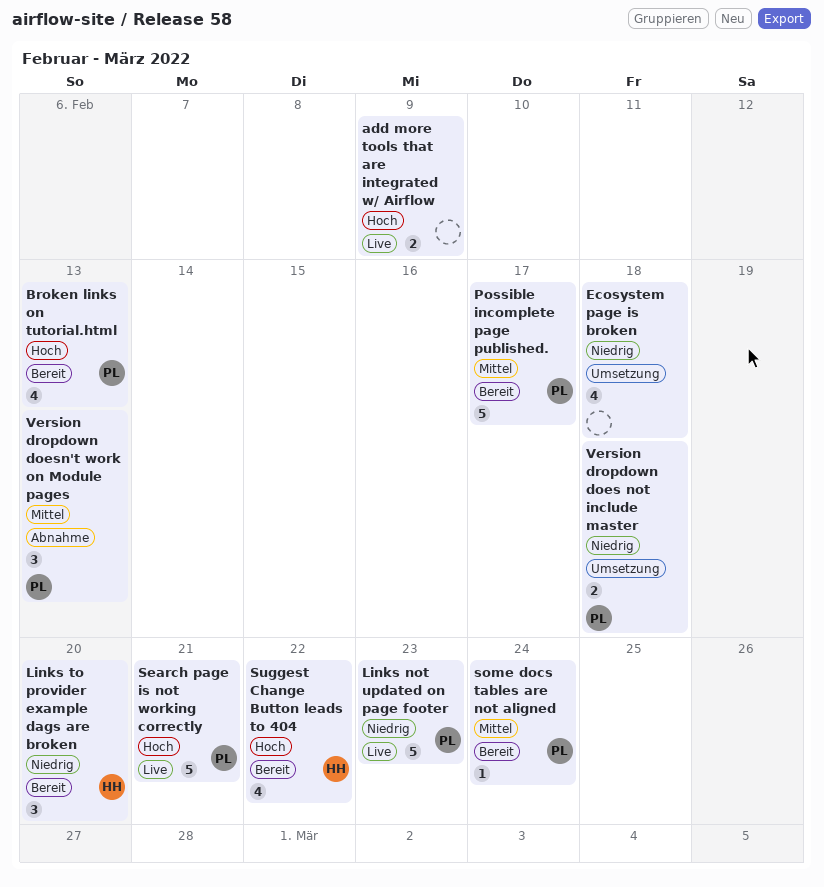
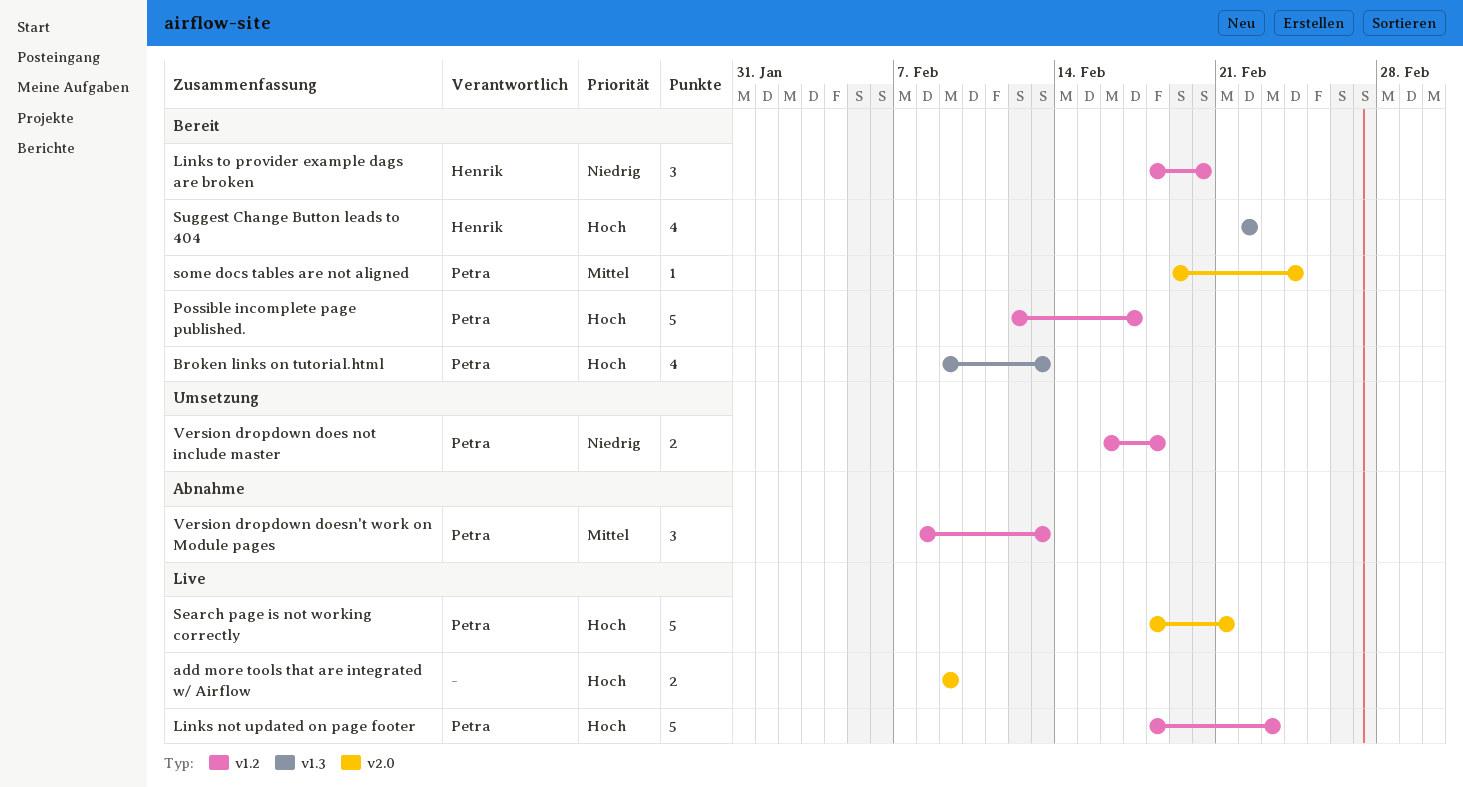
Ecosystem page is broken: present -> none
Links not updated on page footer, priority: Niedrig -> Hoch
Possible incomplete page published., priority: Mittel -> Hoch

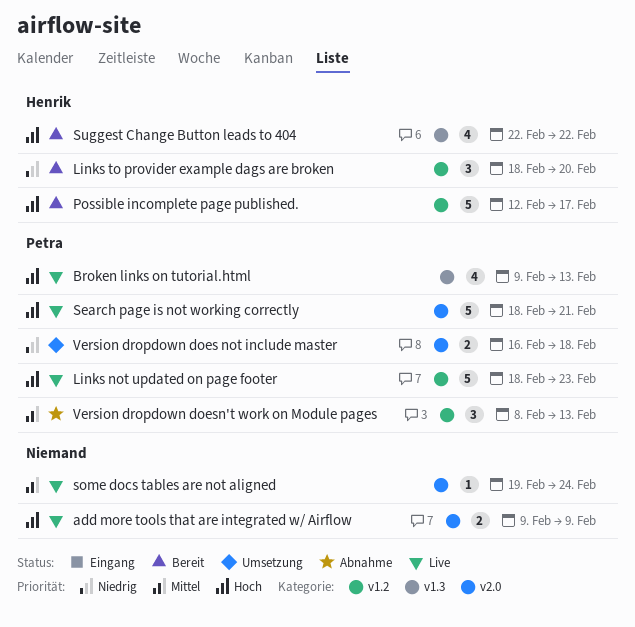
Broken links on tutorial.html, status: Bereit -> Live
Possible incomplete page published., owner: Petra -> Henrik
some docs tables are not aligned, status: Bereit -> Live
some docs tables are not aligned, owner: Petra -> none
Version dropdown does not include master, label: v1.2 -> v2.0

